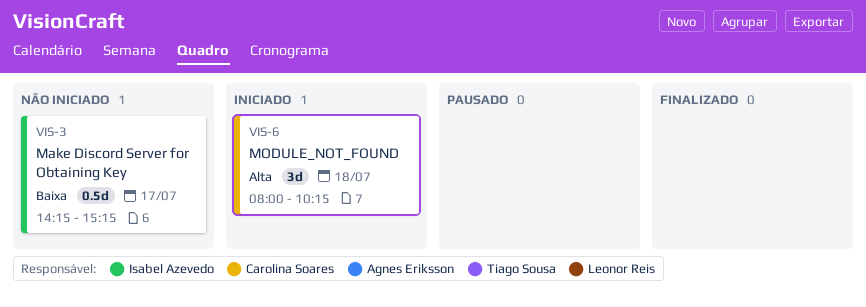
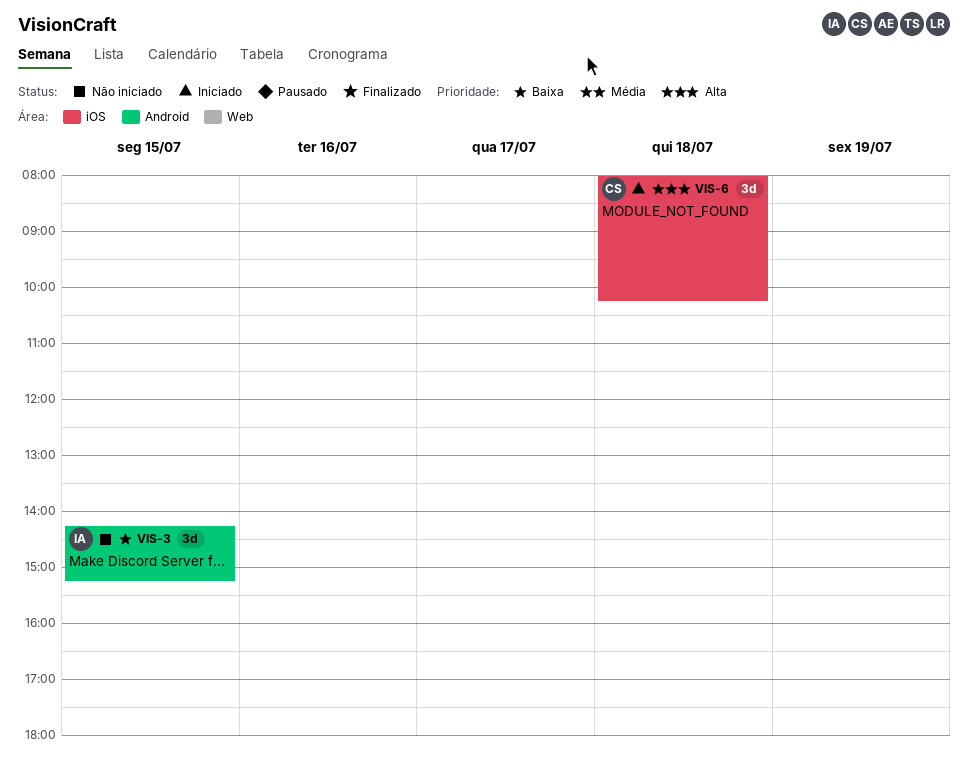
VIS-3, estimate: 0.5d -> 3d
VIS-3, day: Jul 17 -> Jul 15

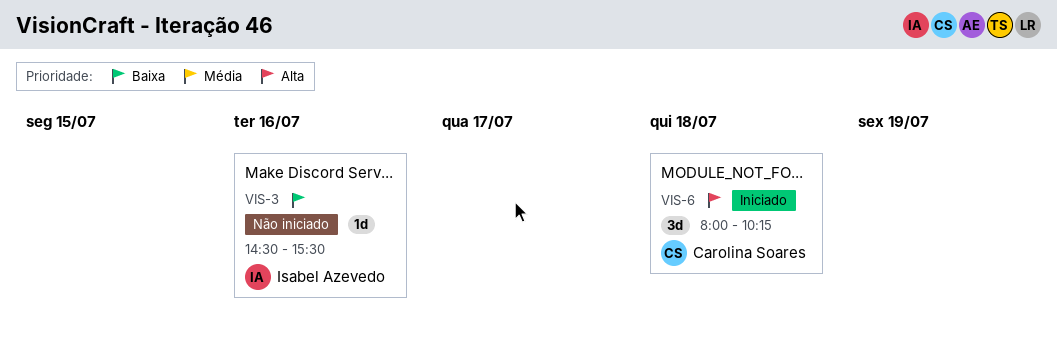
VIS-3, estimate: 3d -> 1d
VIS-3, day: Jul 15 -> Jul 16
VIS-3, begins: 14:15 -> 14:30
VIS-3, ends: 15:15 -> 15:30

